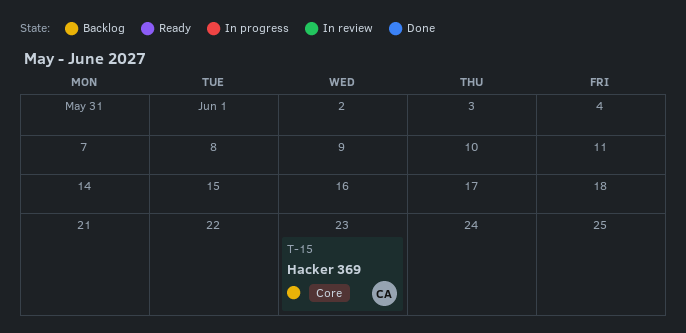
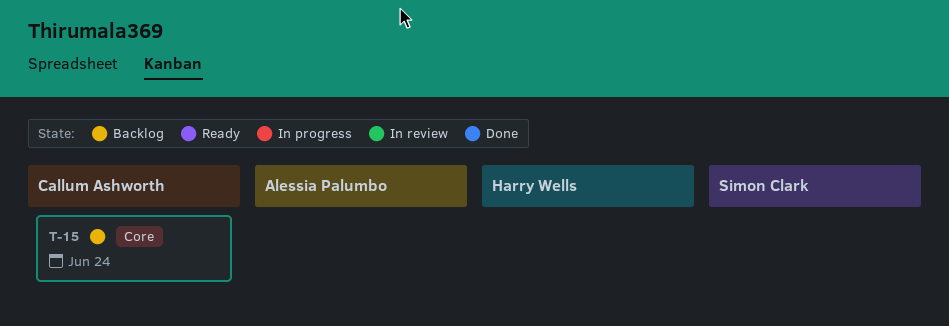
T-15, due: Jun 23 -> Jun 24

